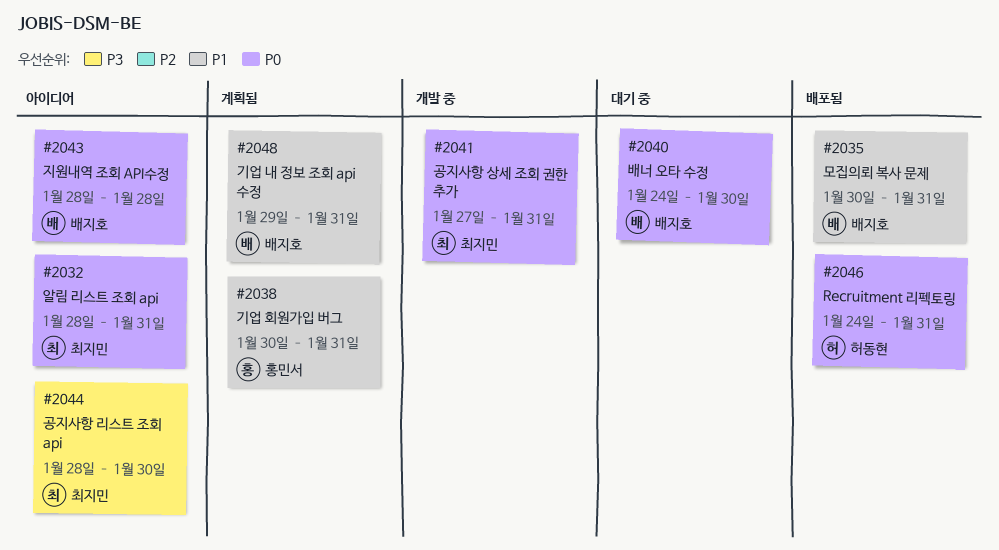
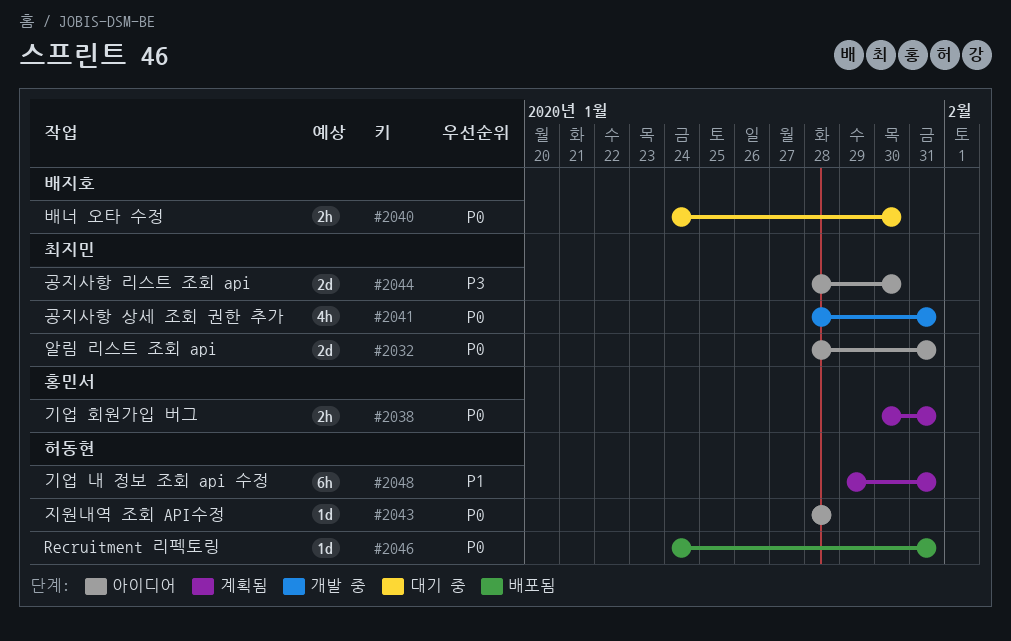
#2035: present -> none
#2038, priority: P1 -> P0
#2041, start: Jan 27 -> Jan 28
#2043, owner: 배지호 -> 허동현
#2048, owner: 배지호 -> 허동현

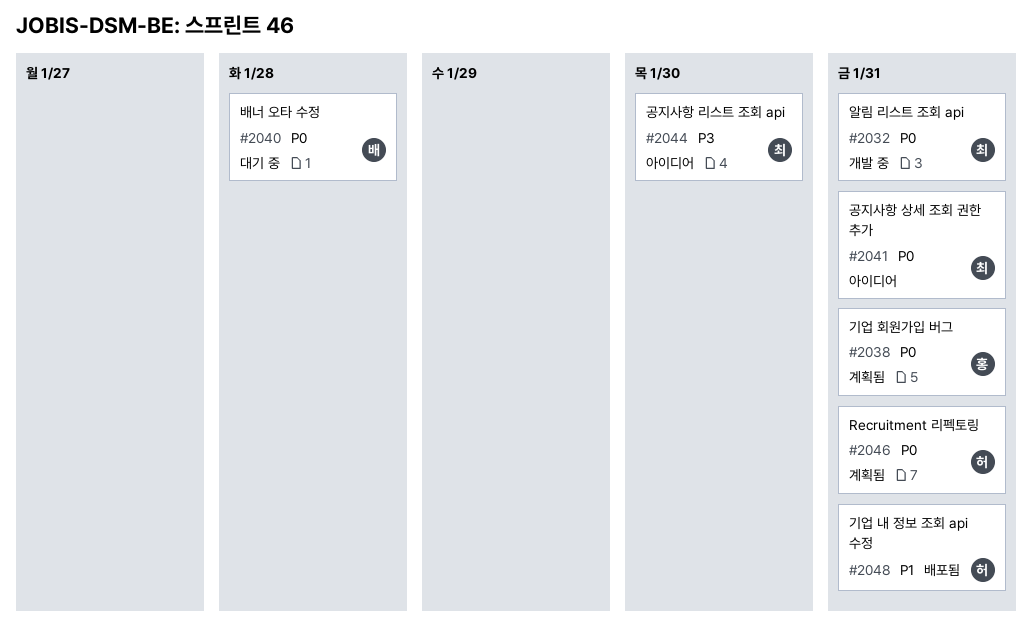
#2032, status: 아이디어 -> 개발 중
#2040, due: Jan 30 -> Jan 28
#2041, status: 개발 중 -> 아이디어
#2043: present -> none
#2046, status: 배포됨 -> 계획됨
#2048, status: 계획됨 -> 배포됨

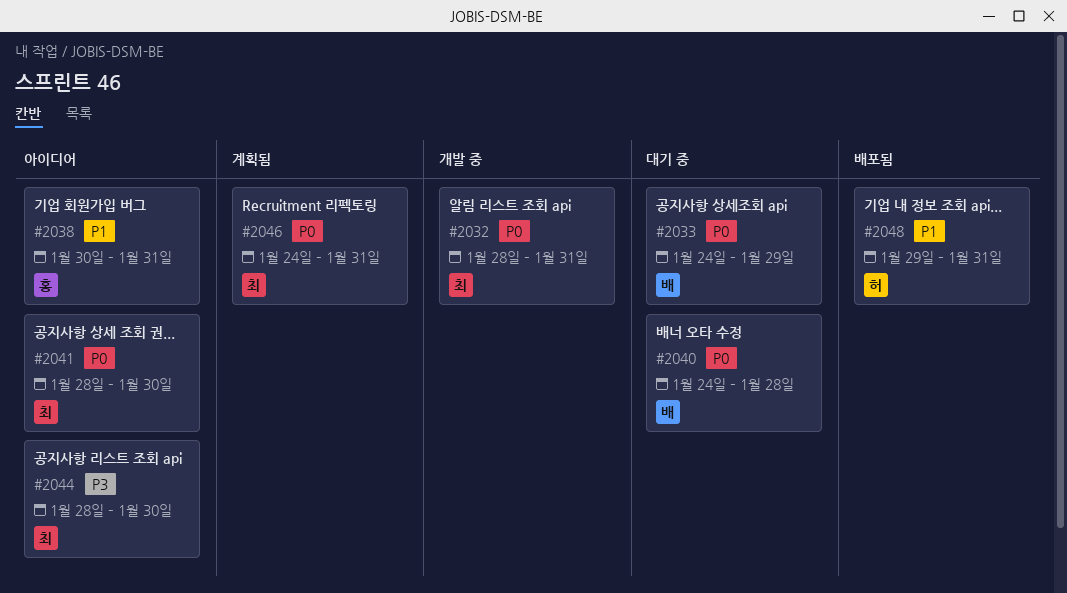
#2033: none -> present
#2038, status: 계획됨 -> 아이디어
#2038, priority: P0 -> P1
#2041, due: Jan 31 -> Jan 30
#2046, owner: 허 -> 최

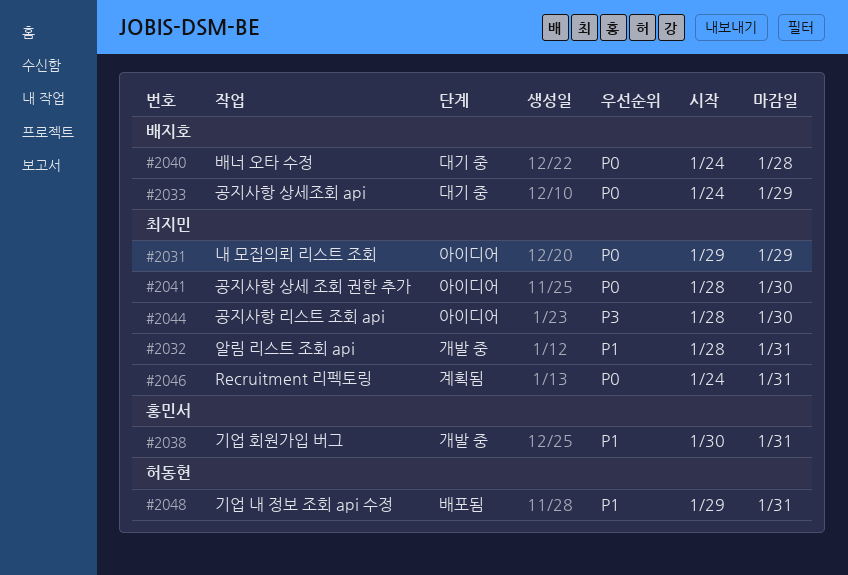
#2031: none -> present
#2032, priority: P0 -> P1
#2038, status: 아이디어 -> 개발 중

